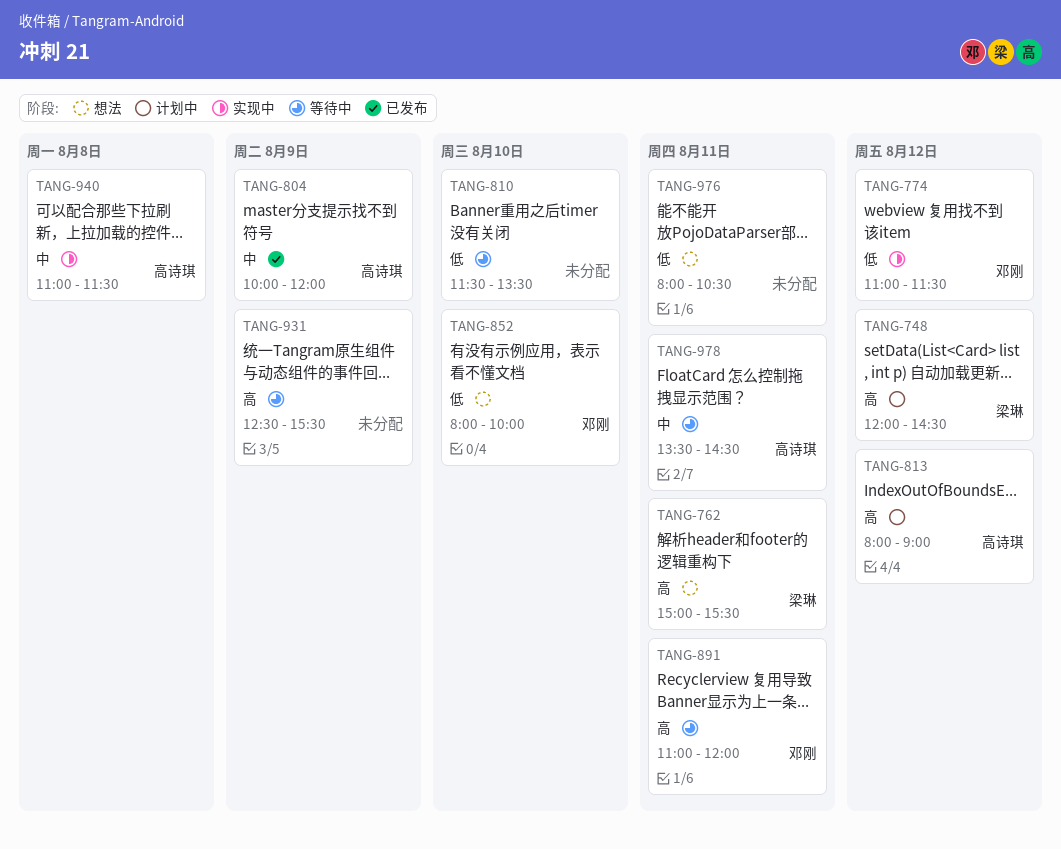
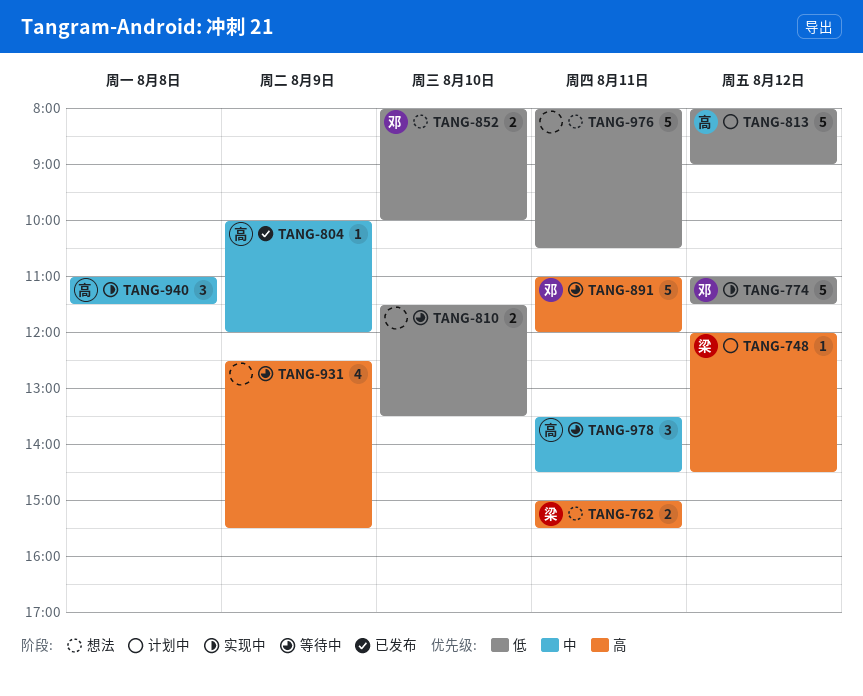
TANG-813, priority: 高 -> 低

